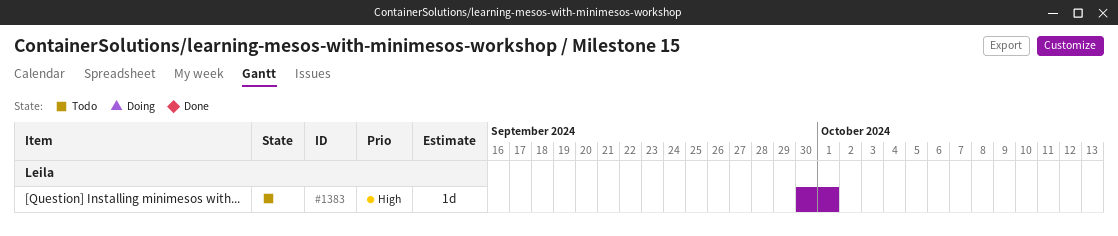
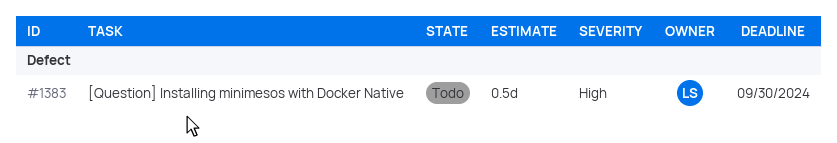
#1383, estimate: 1d -> 0.5d
#1383, due: Oct 1 -> Sep 30

